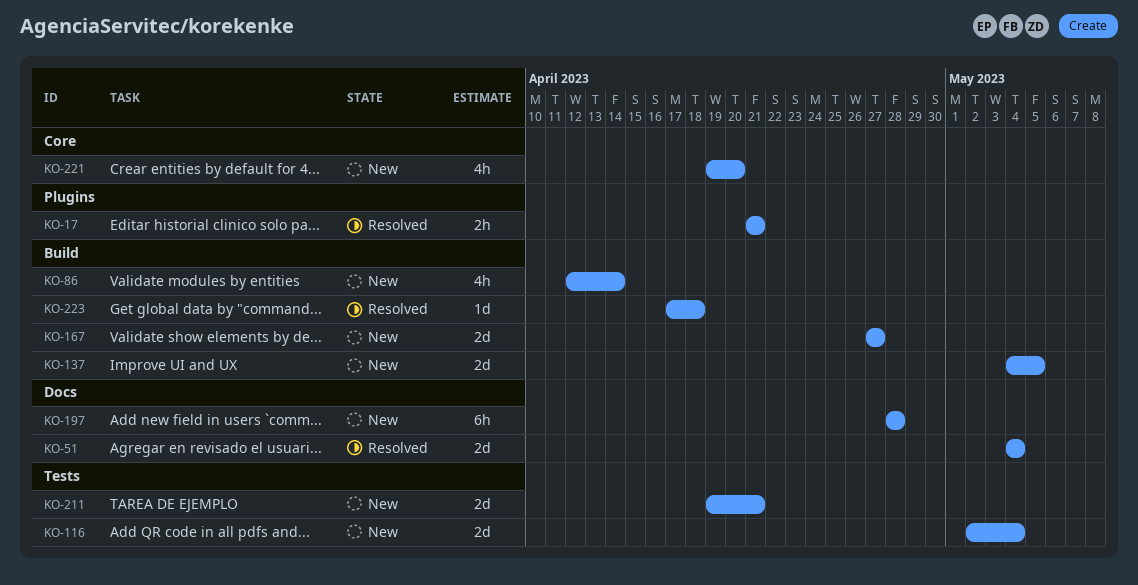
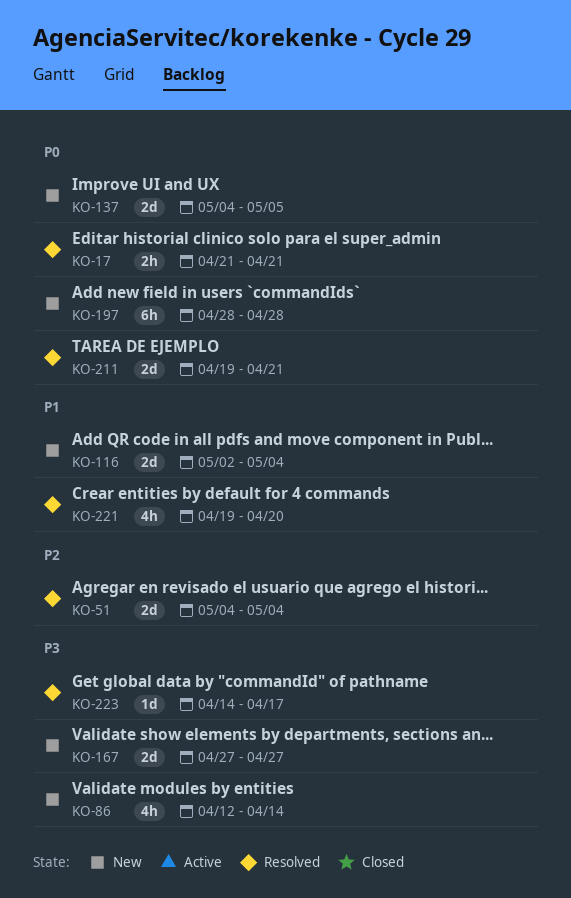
KO-211, status: New -> Resolved
KO-221, status: New -> Resolved
KO-223, start: Apr 17 -> Apr 14
KO-223, due: Apr 18 -> Apr 17

